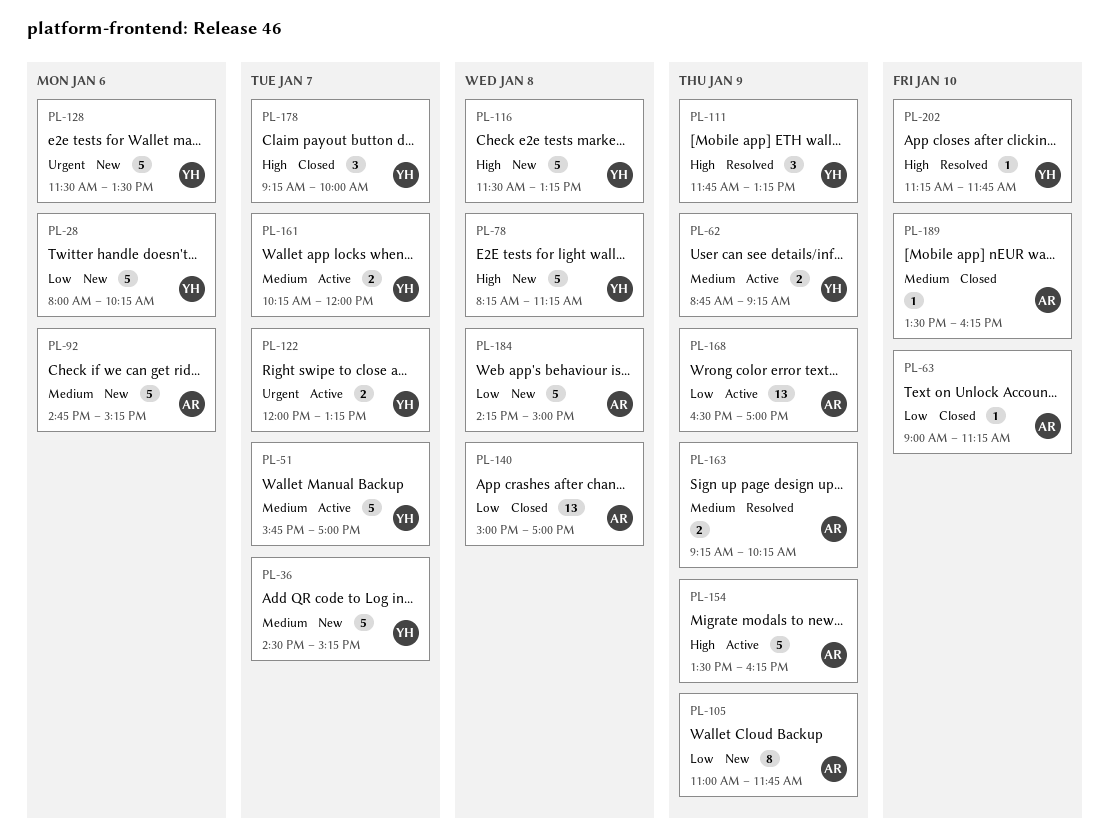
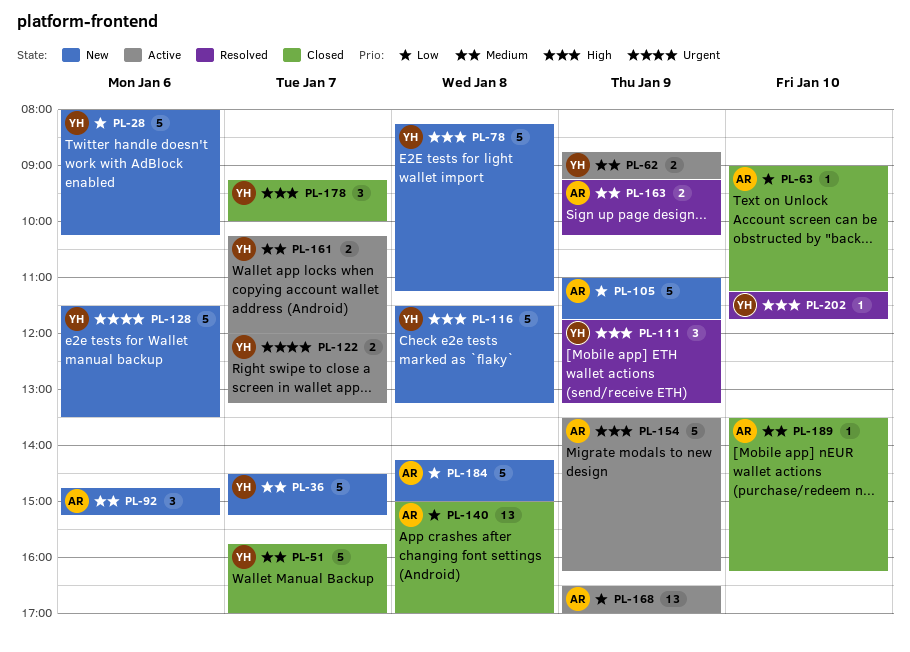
PL-51, status: Active -> Closed
PL-92, estimate: 5 -> 3
PL-105, estimate: 8 -> 5

